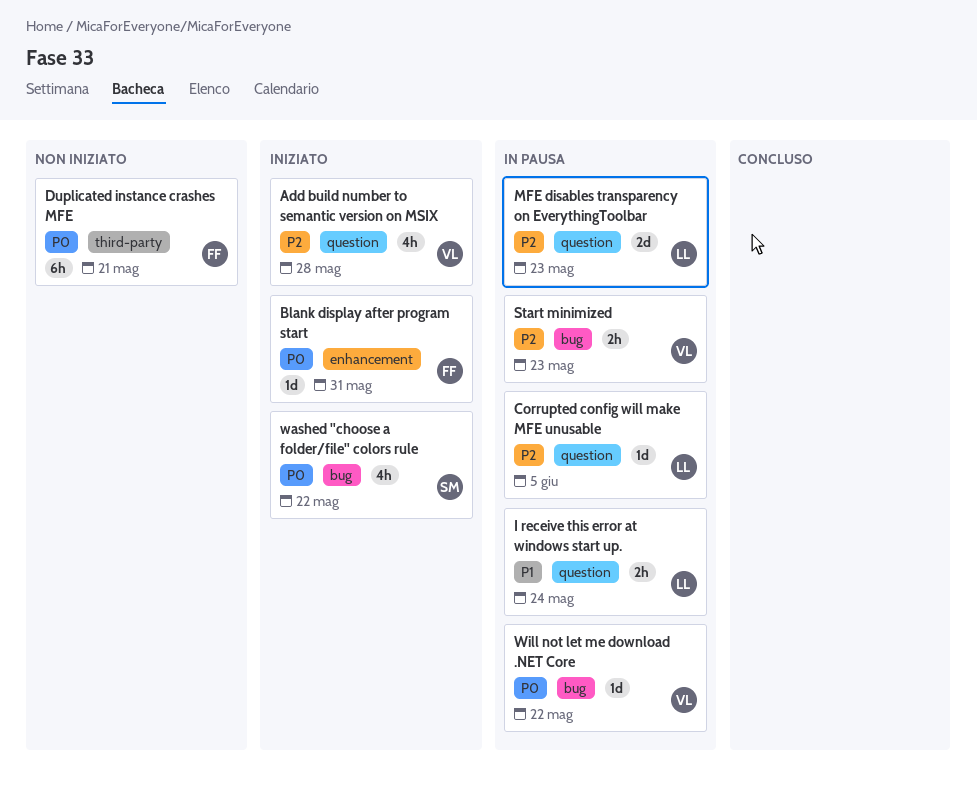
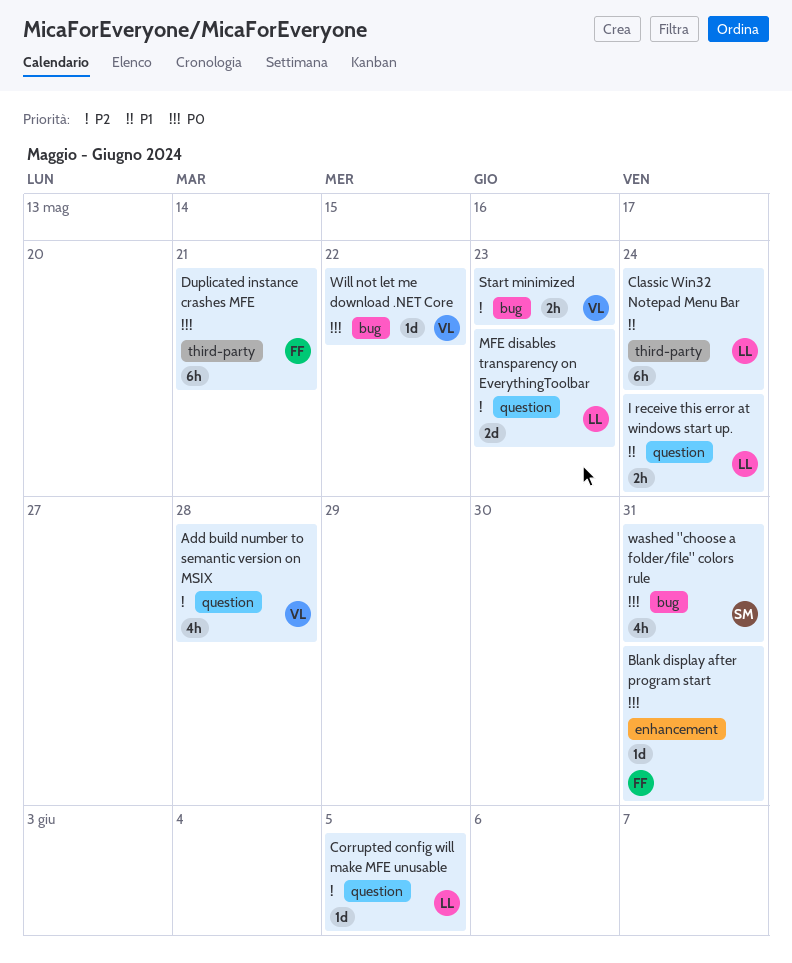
Classic Win32 Notepad Menu Bar: none -> present
washed "choose a folder/file" colors rule, due: May 22 -> May 31

